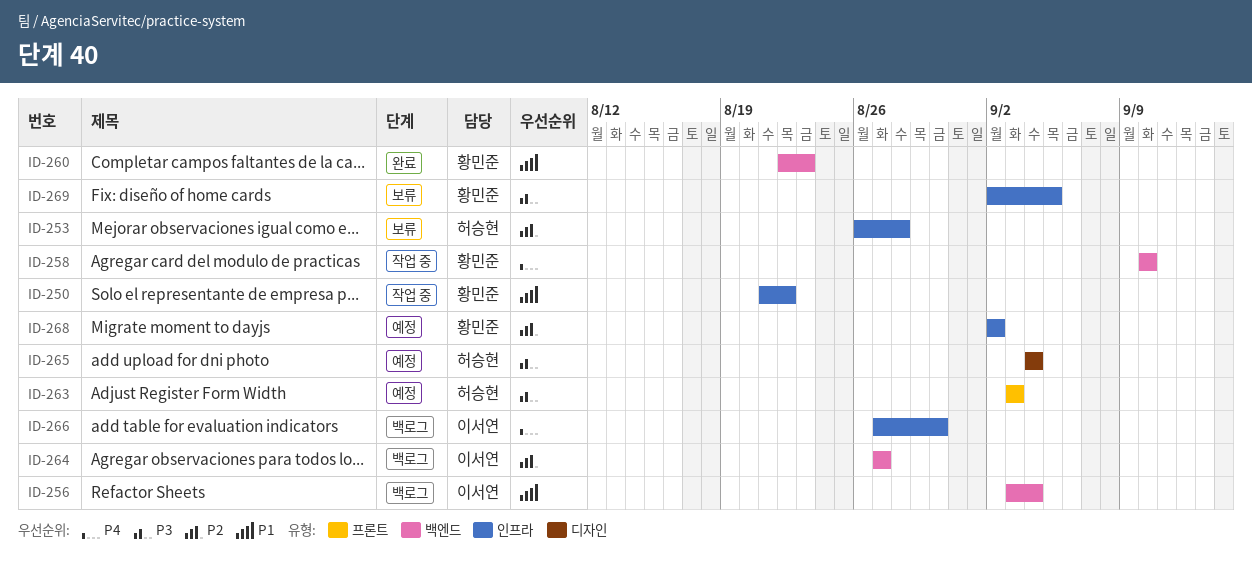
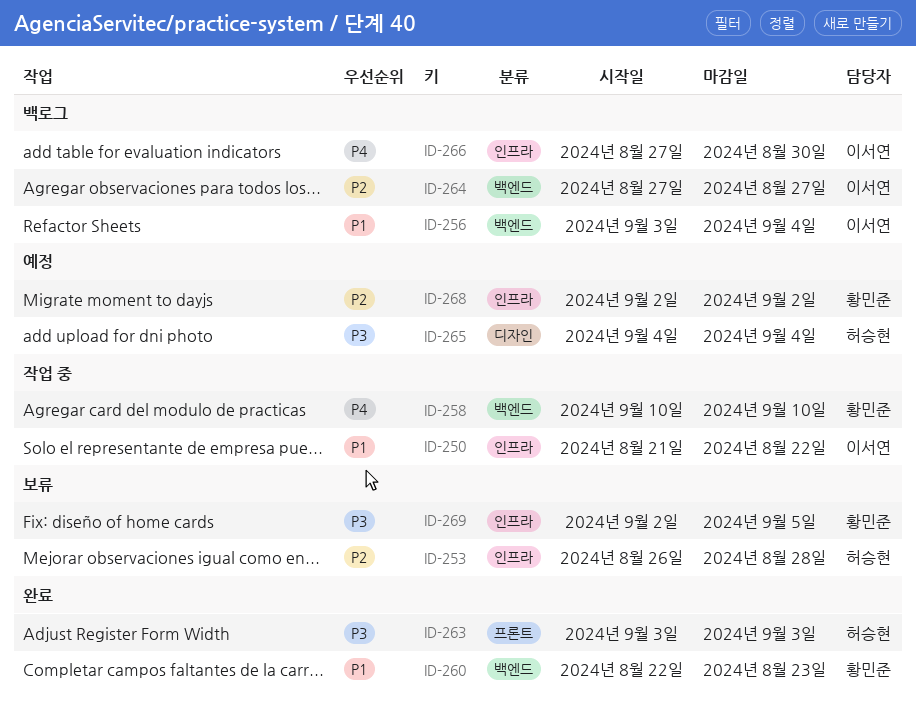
ID-250, owner: 황민준 -> 이서연
ID-263, status: 예정 -> 완료

